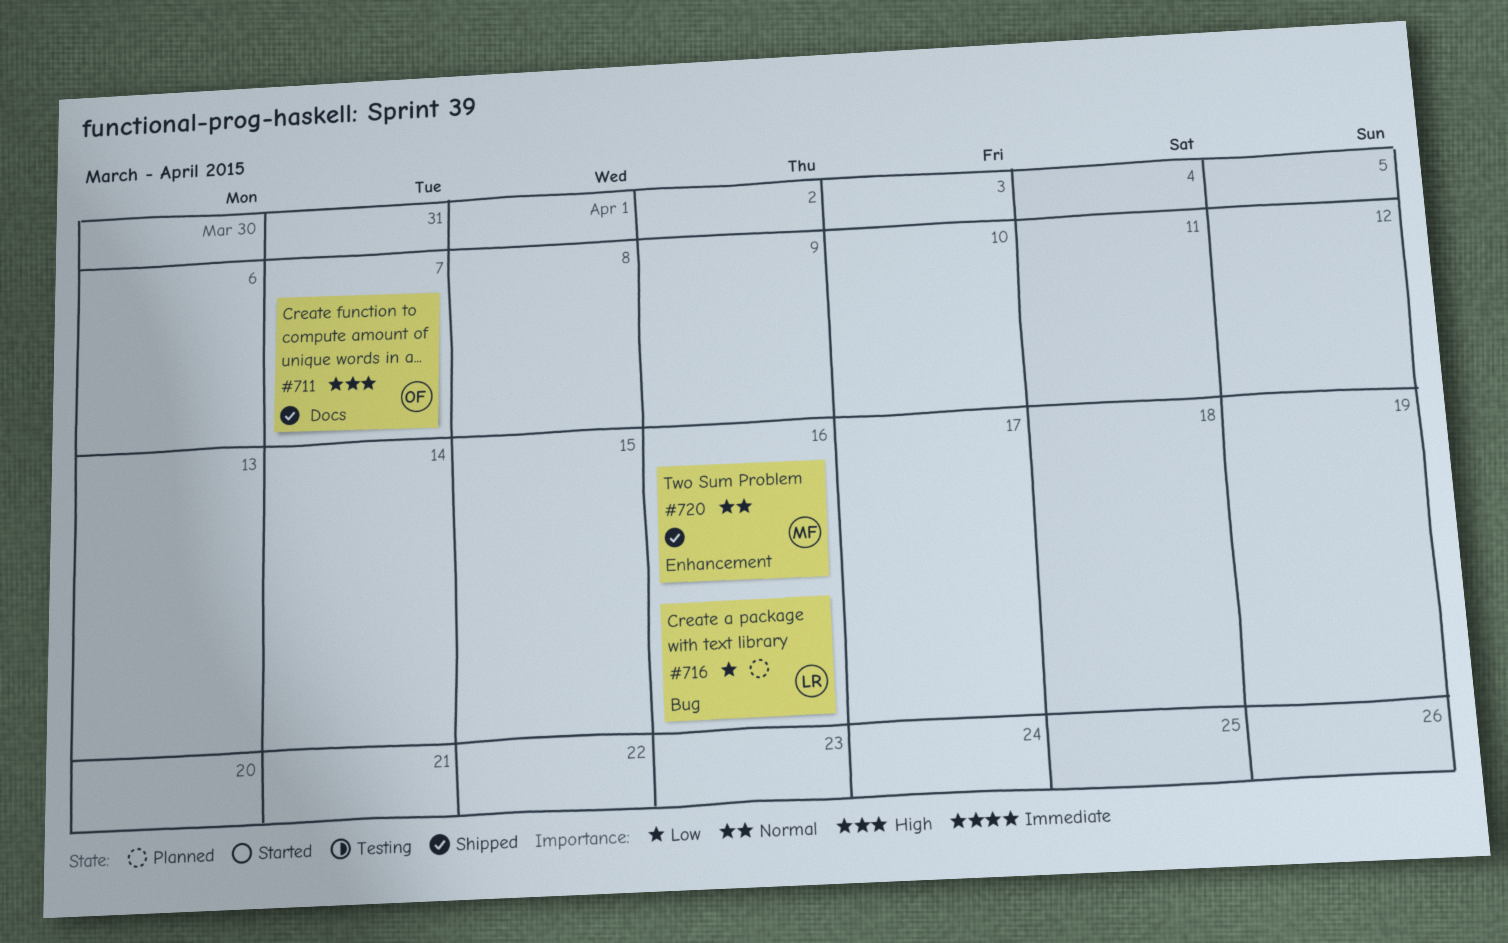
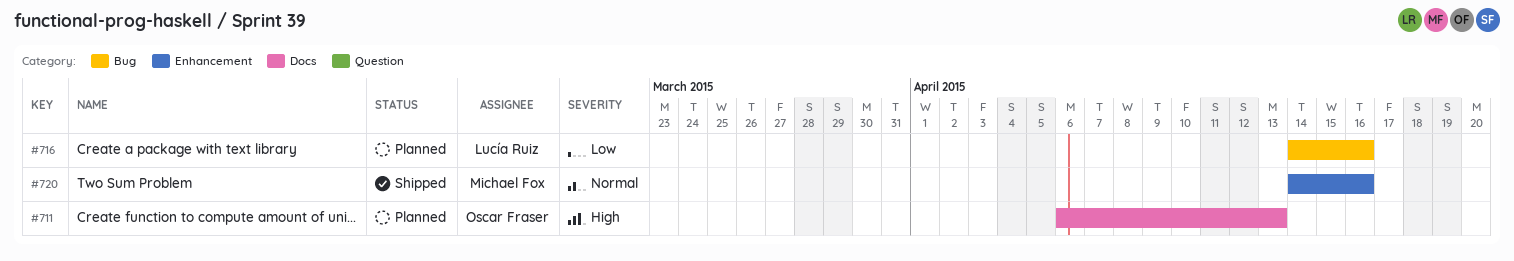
#711, status: Shipped -> Planned
#711, due: Apr 7 -> Apr 13

